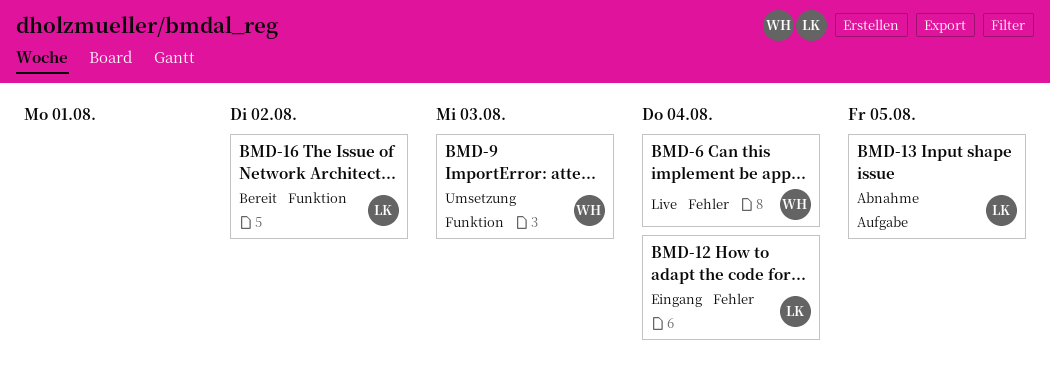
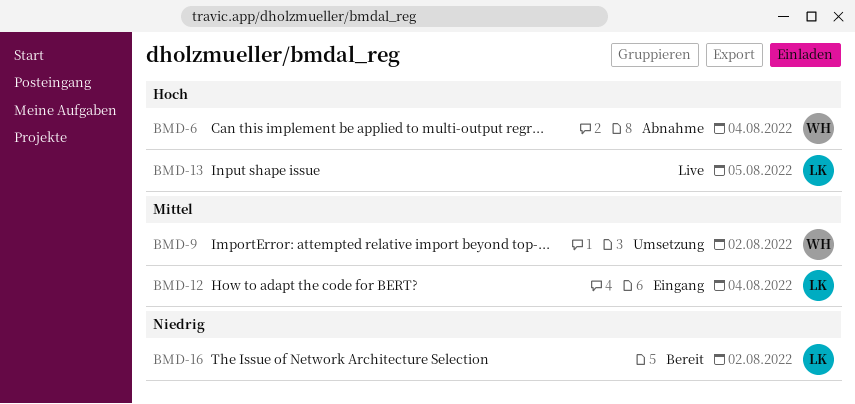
BMD-6, status: Live -> Abnahme
BMD-9, due: Aug 3 -> Aug 2
BMD-13, status: Abnahme -> Live

